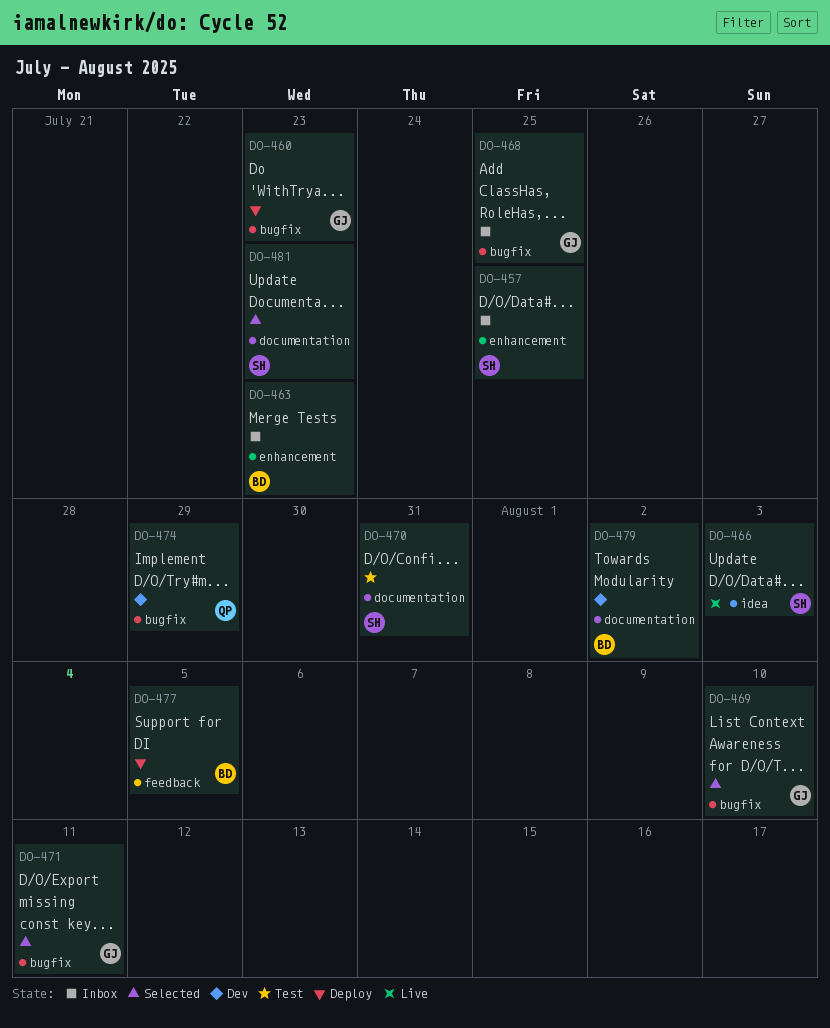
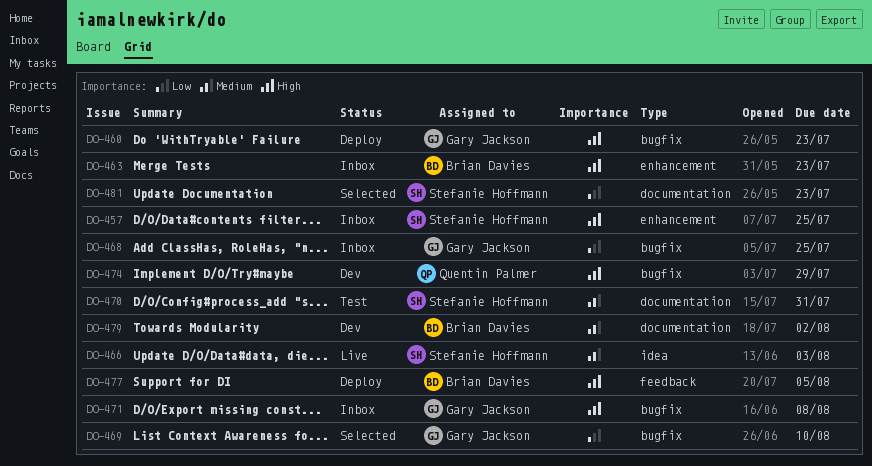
DO-471, status: Selected -> Inbox
DO-471, due: Aug 11 -> Aug 8

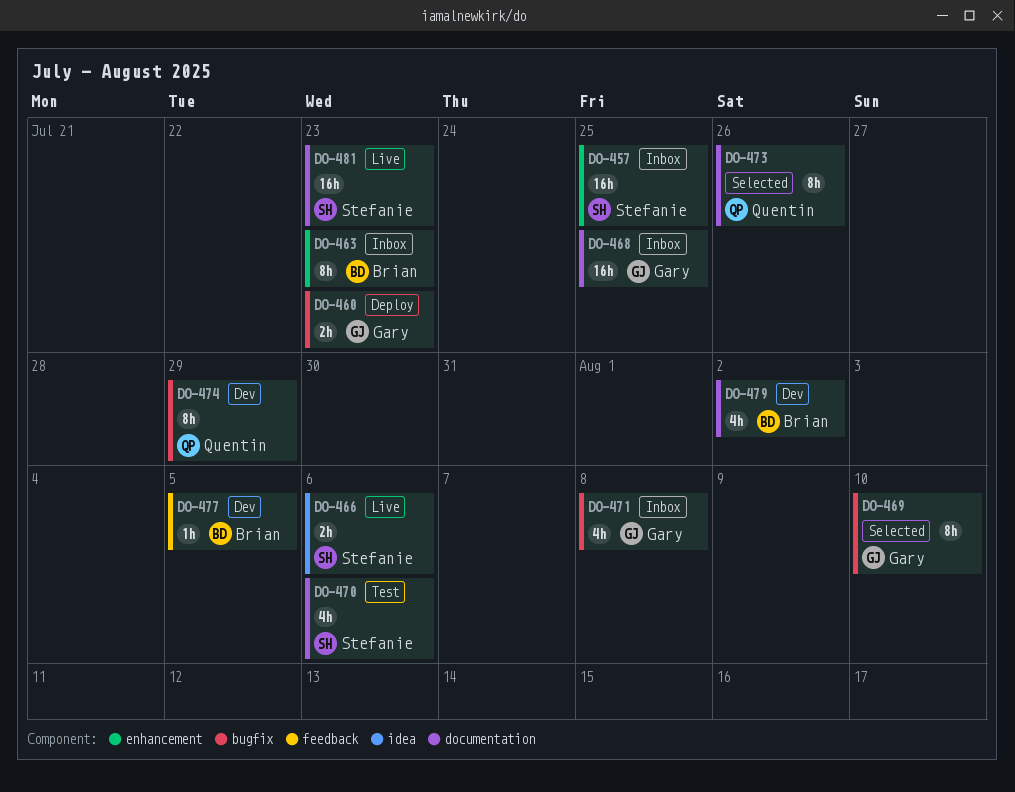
DO-466, due: Aug 3 -> Aug 6
DO-468, label: bugfix -> documentation
DO-470, due: Jul 31 -> Aug 6
DO-473: none -> present
DO-477, status: Deploy -> Dev
DO-481, status: Selected -> Live

